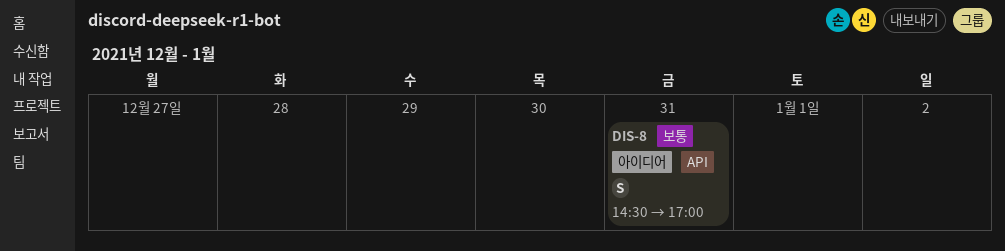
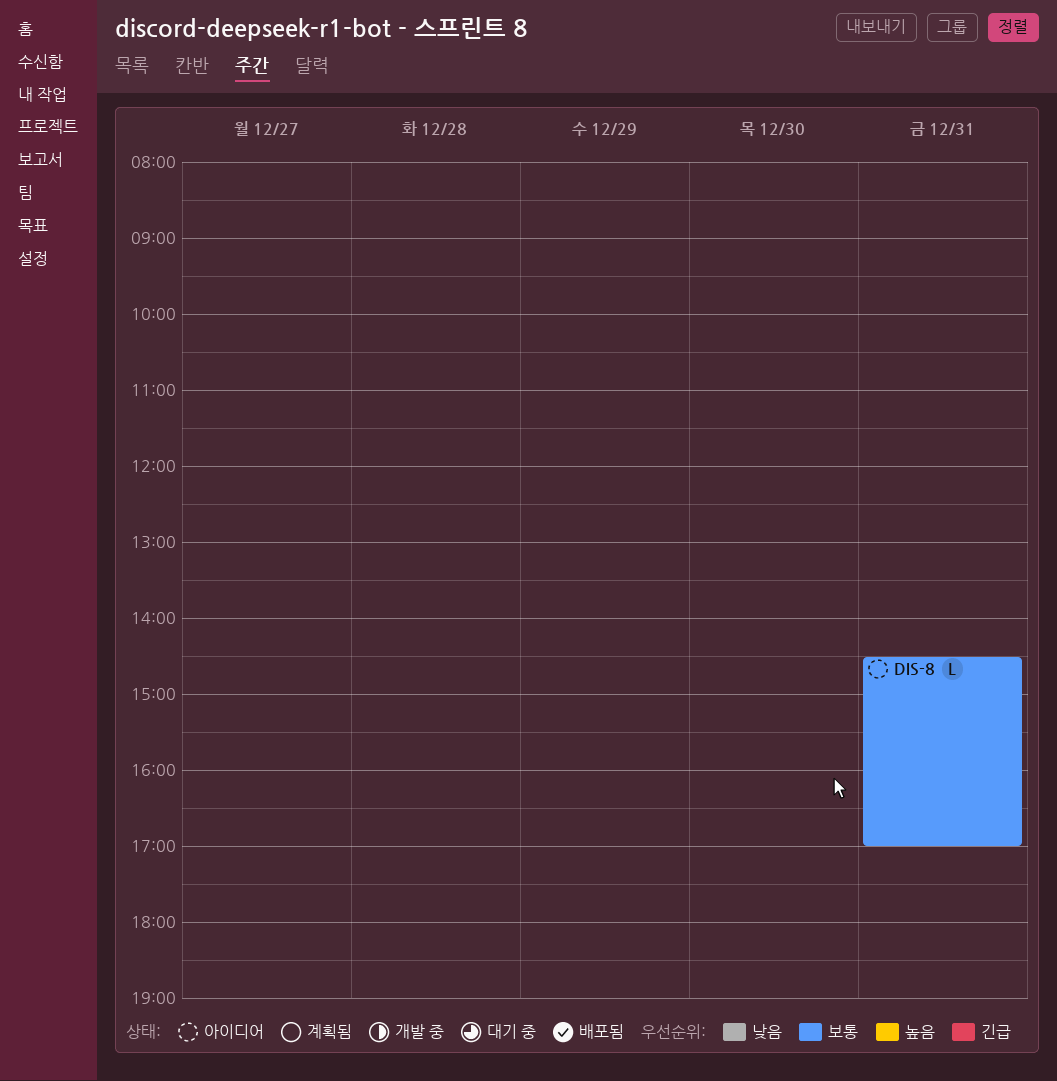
DIS-8, estimate: S -> L

